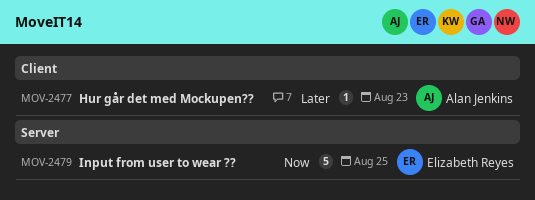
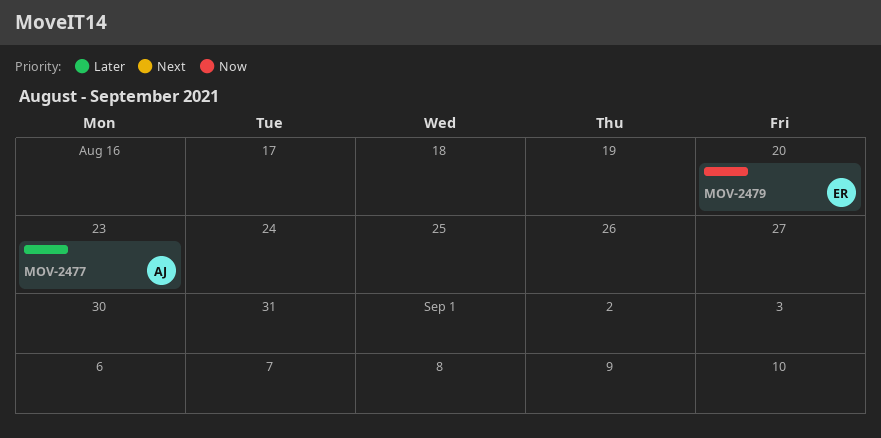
MOV-2479, due: Aug 25 -> Aug 20

